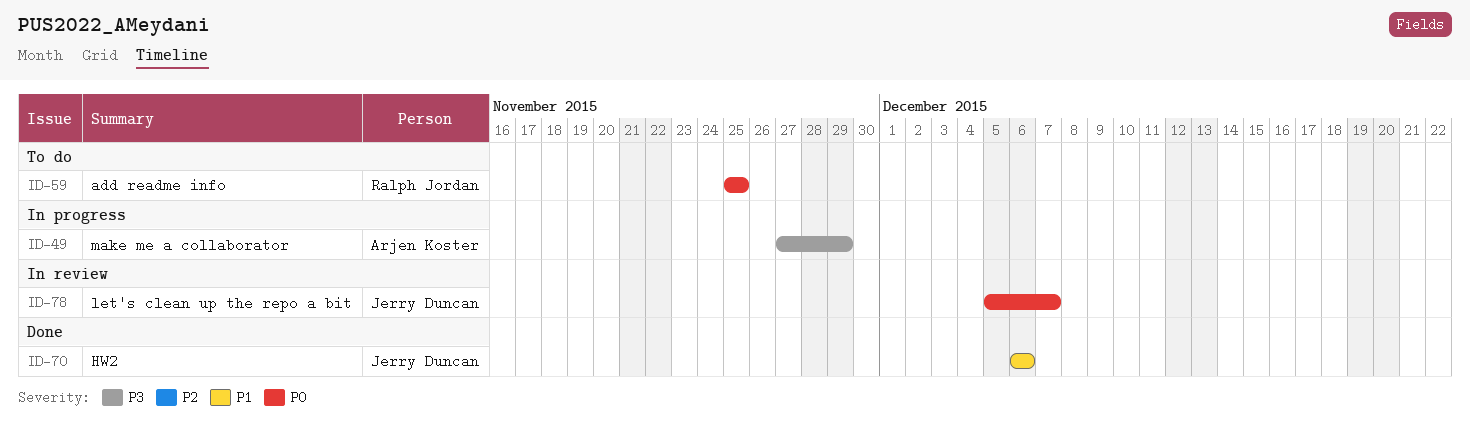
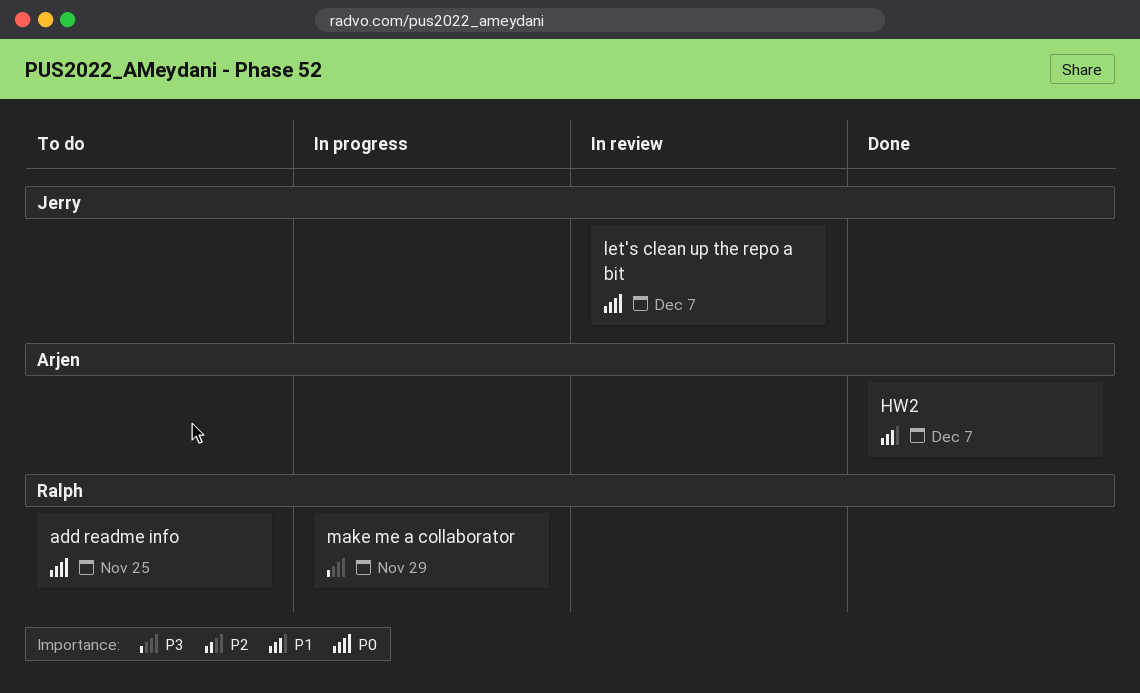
HW2, owner: Jerry Duncan -> Arjen Koster
HW2, due: Dec 6 -> Dec 7
make me a collaborator, owner: Arjen Koster -> Ralph Jordan

